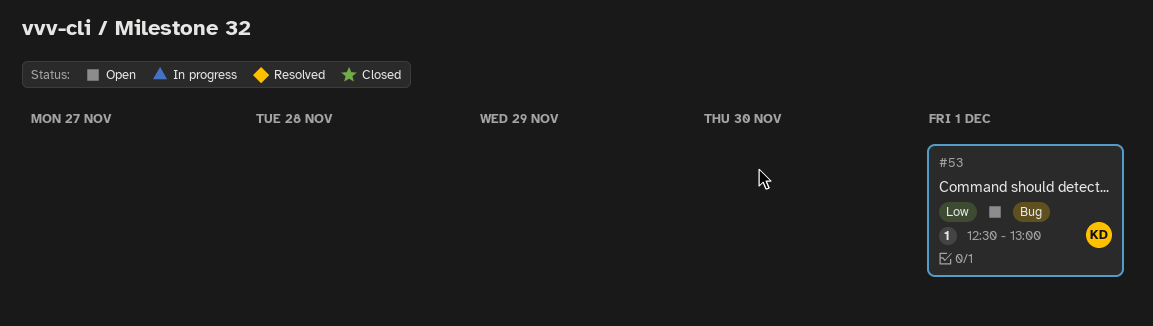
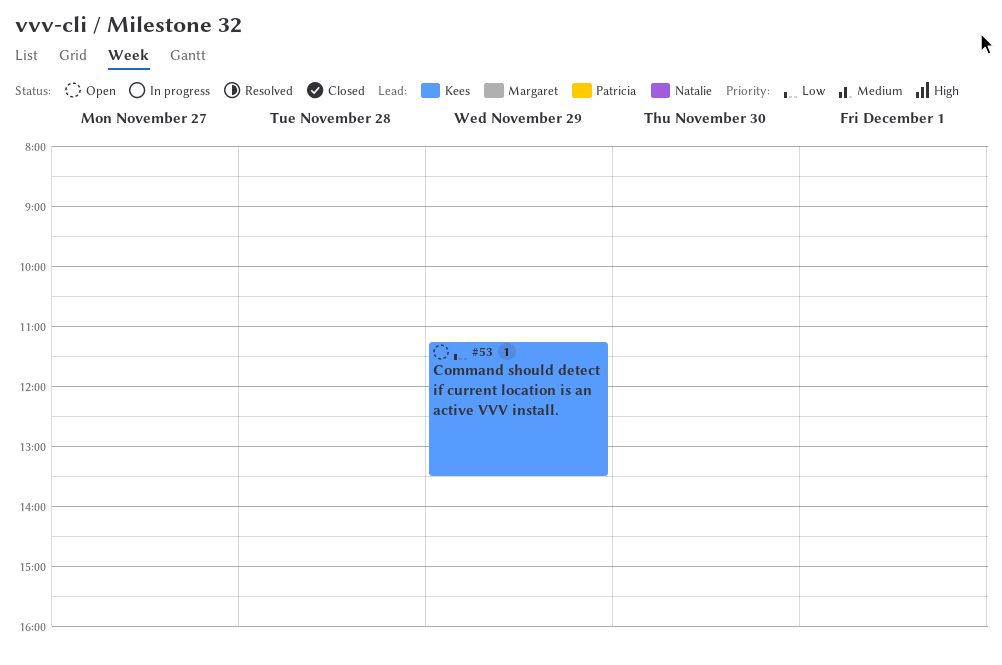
#53, day: Dec 1 -> Nov 29
#53, begins: 12:30 -> 11:15
#53, ends: 13:00 -> 13:30

